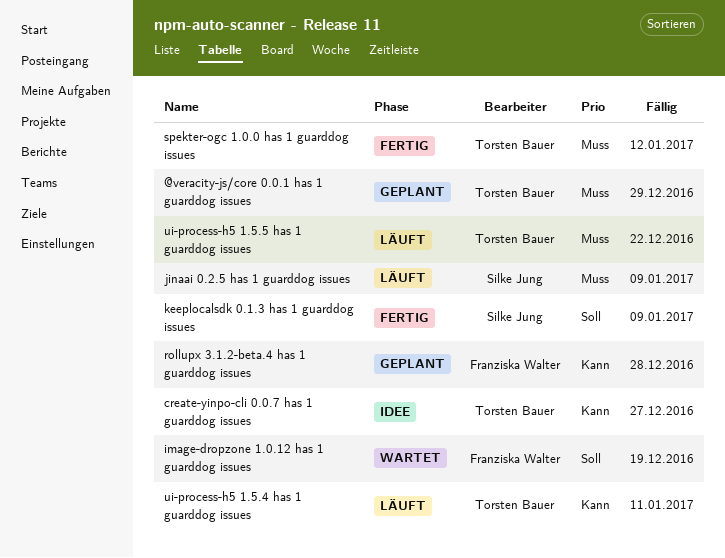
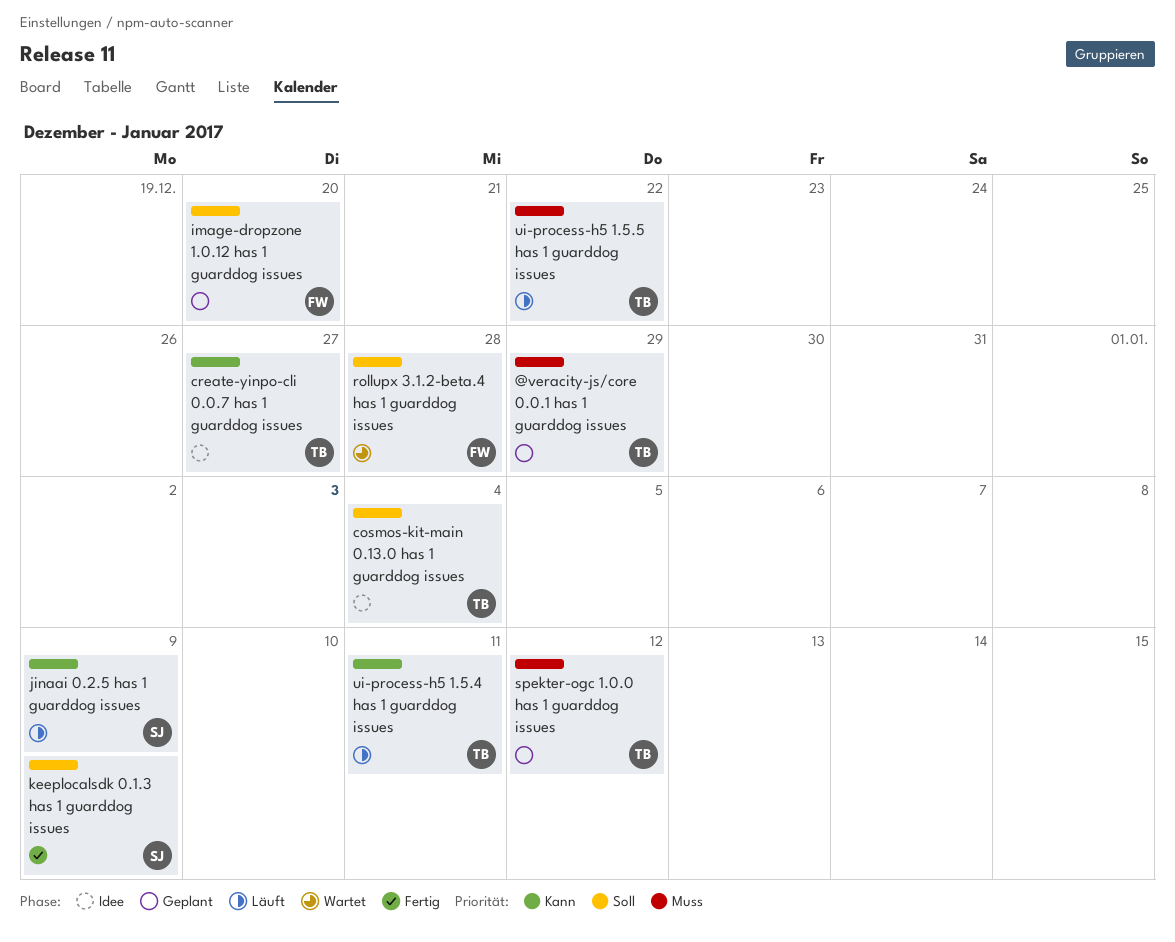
cosmos-kit-main 0.13.0 has 1 guarddog issues: none -> present
image-dropzone 1.0.12 has 1 guarddog issues, status: Wartet -> Geplant
image-dropzone 1.0.12 has 1 guarddog issues, due: Dec 19 -> Dec 20
jinaai 0.2.5 has 1 guarddog issues, priority: Muss -> Kann
rollupx 3.1.2-beta.4 has 1 guarddog issues, status: Geplant -> Wartet
rollupx 3.1.2-beta.4 has 1 guarddog issues, priority: Kann -> Soll
spekter-ogc 1.0.0 has 1 guarddog issues, status: Fertig -> Geplant

